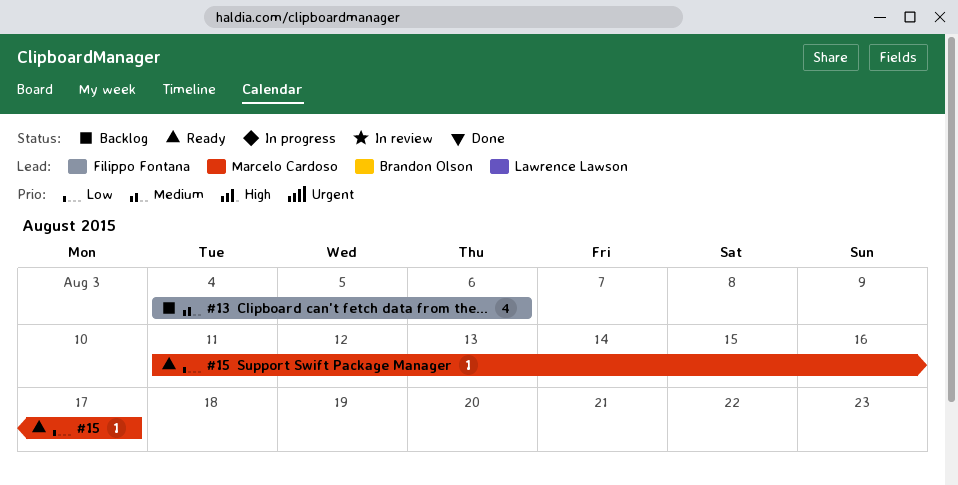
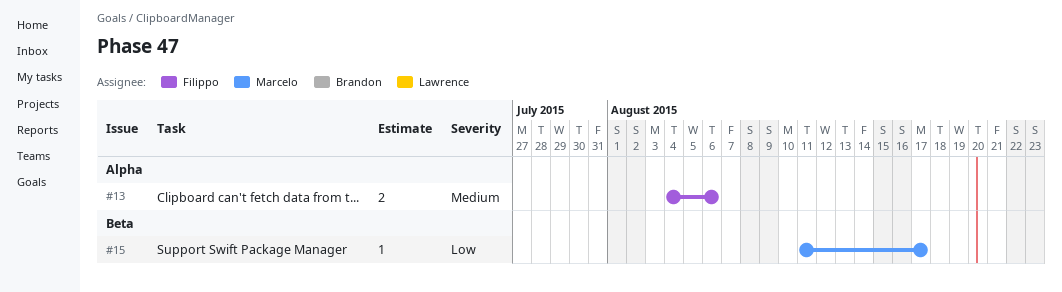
#13, estimate: 4 -> 2

